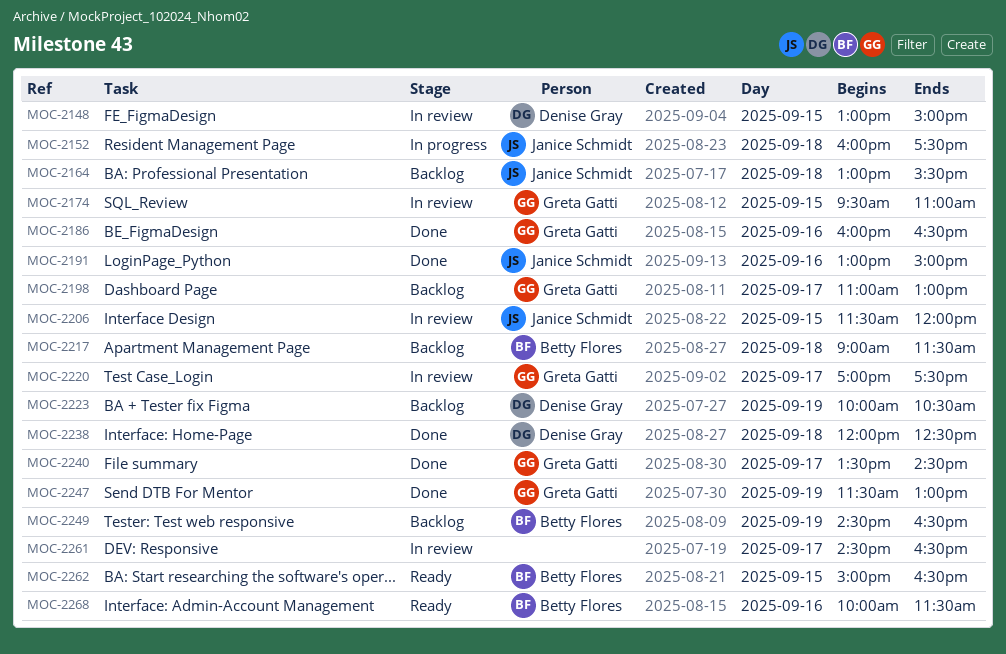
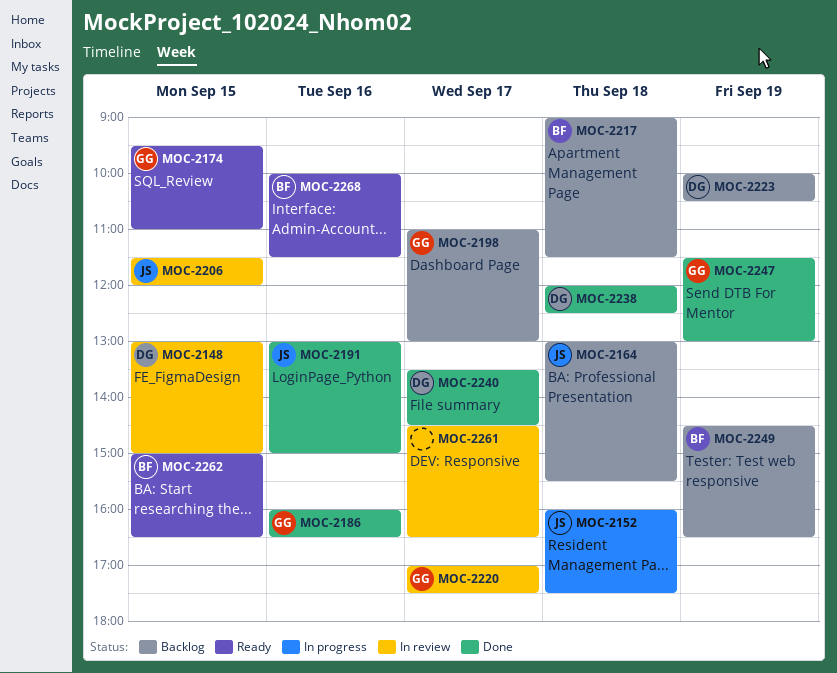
MOC-2174, status: In review -> Ready
MOC-2240, owner: Greta Gatti -> Denise Gray

